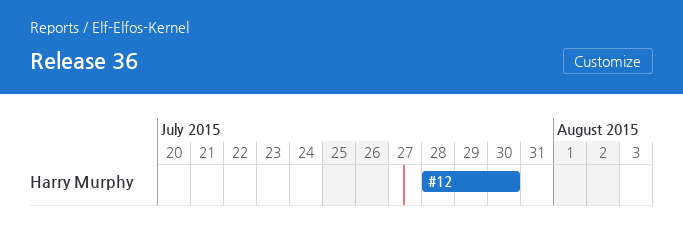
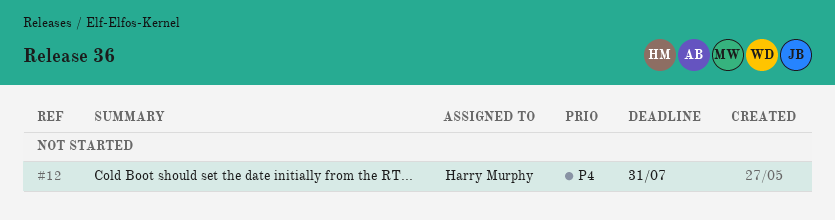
#12, due: Jul 30 -> Jul 31

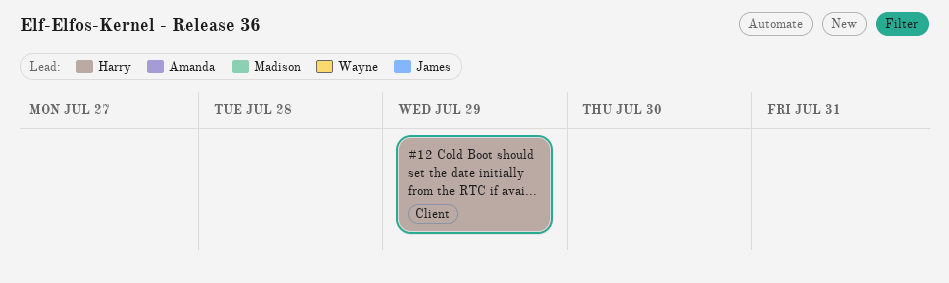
#12, due: Jul 31 -> Jul 29

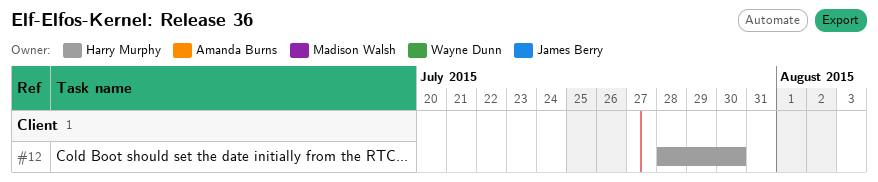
#12, due: Jul 29 -> Jul 30

